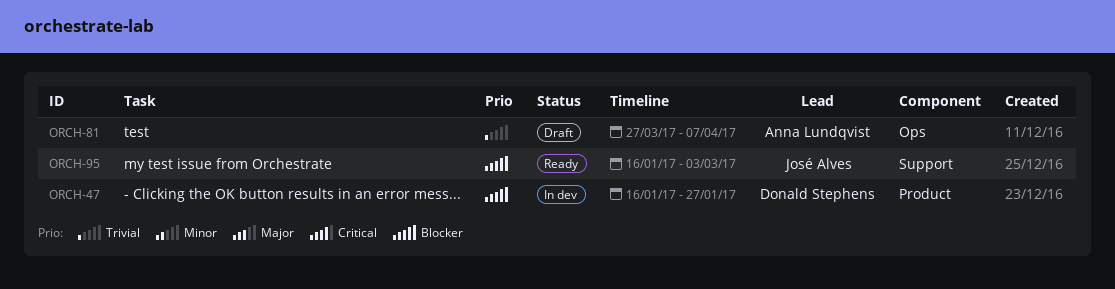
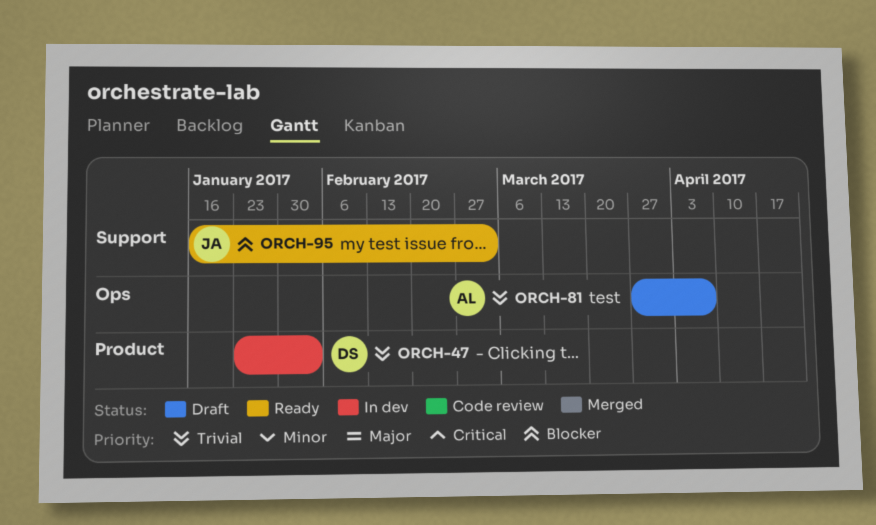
ORCH-47, priority: Blocker -> Trivial
ORCH-47, start: Jan 16 -> Jan 23
ORCH-47, due: Jan 27 -> Feb 3

